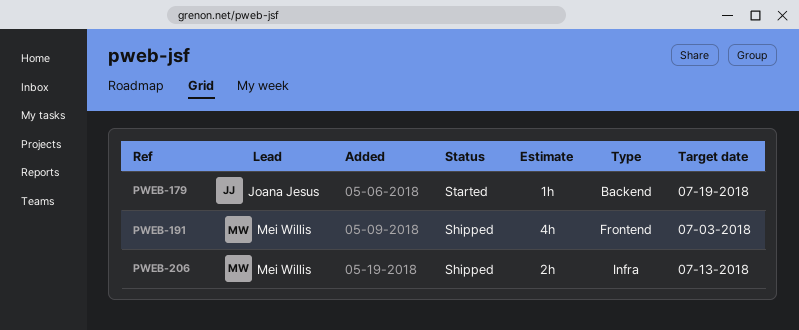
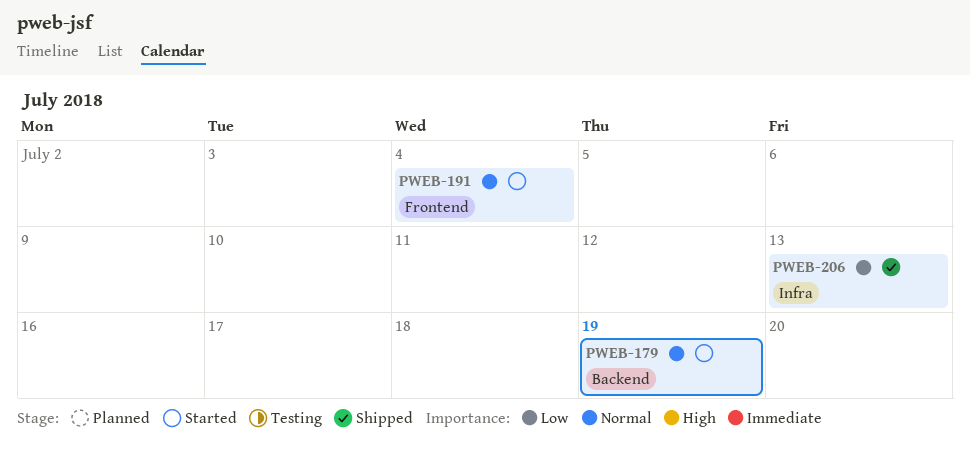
PWEB-191, status: Shipped -> Started
PWEB-191, due: Jul 3 -> Jul 4

